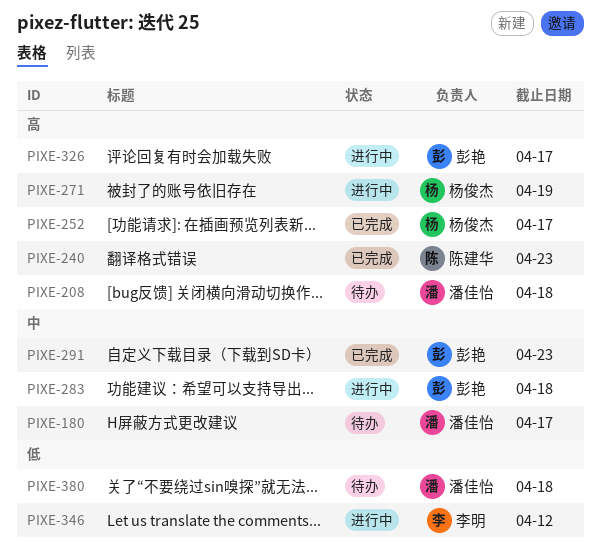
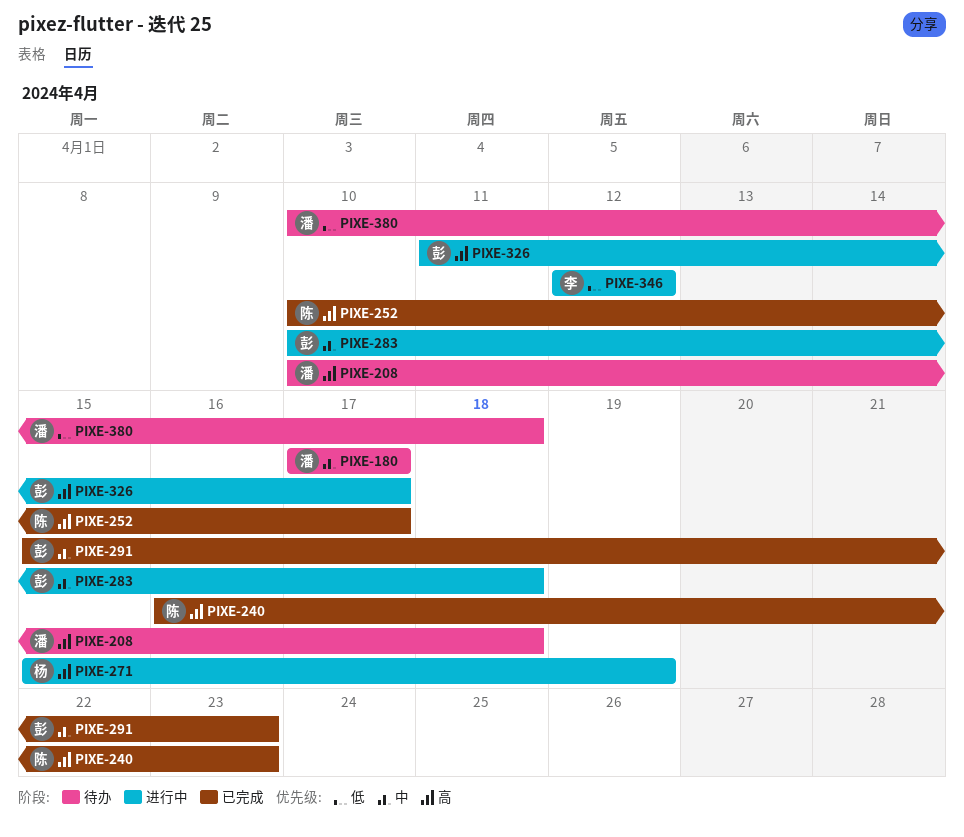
PIXE-252, owner: 杨俊杰 -> 陈建华

